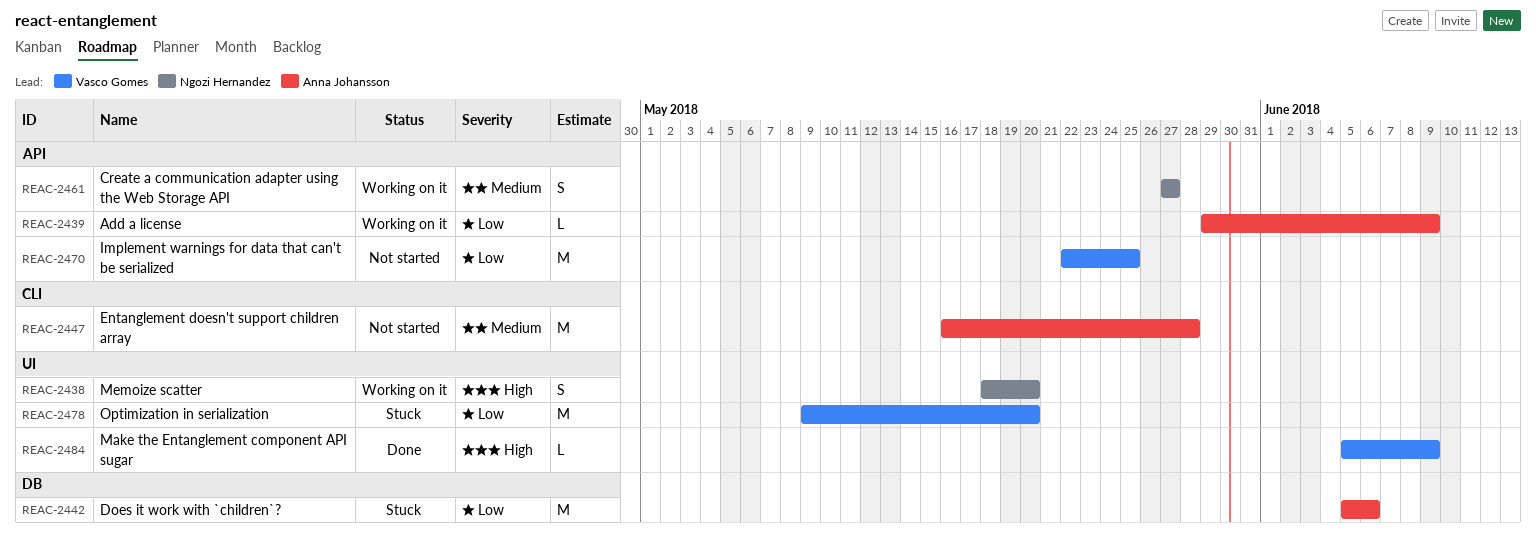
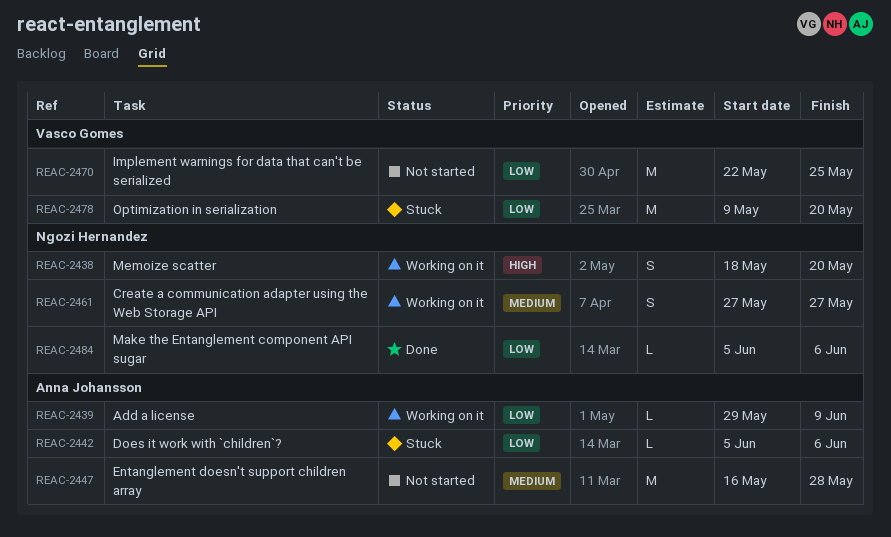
REAC-2442, estimate: M -> L
REAC-2484, owner: Vasco Gomes -> Ngozi Hernandez
REAC-2484, priority: High -> Low
REAC-2484, due: Jun 9 -> Jun 6

